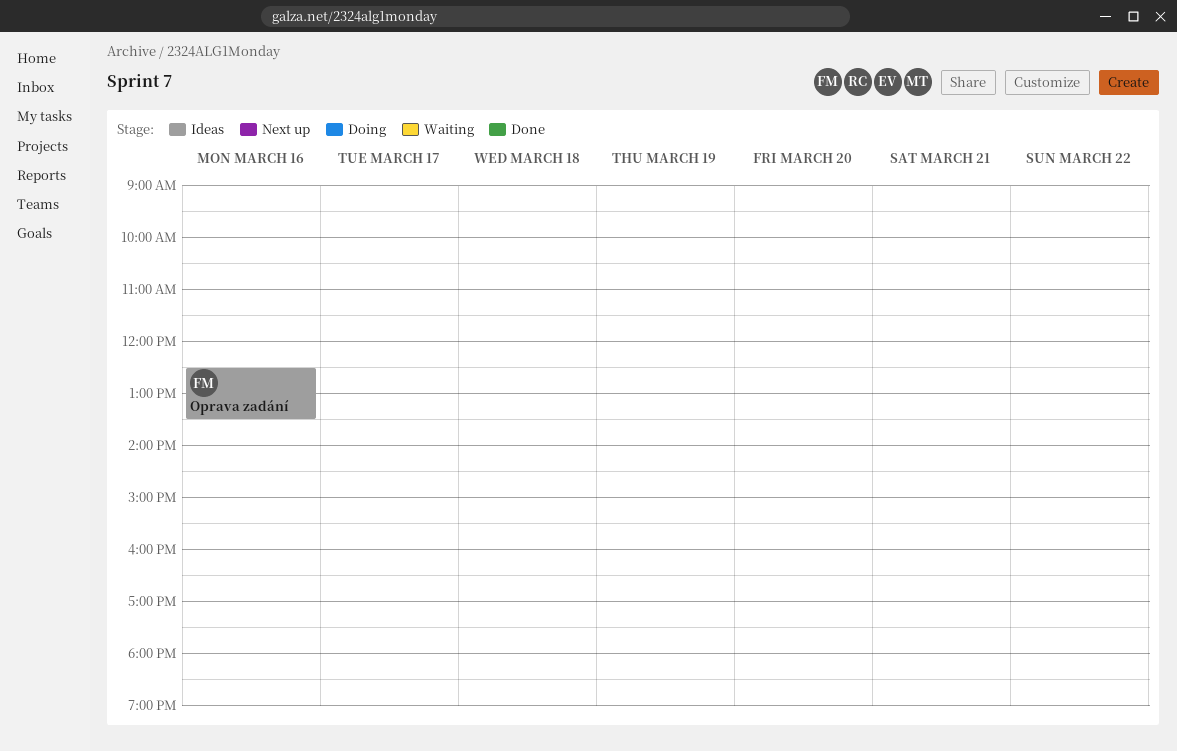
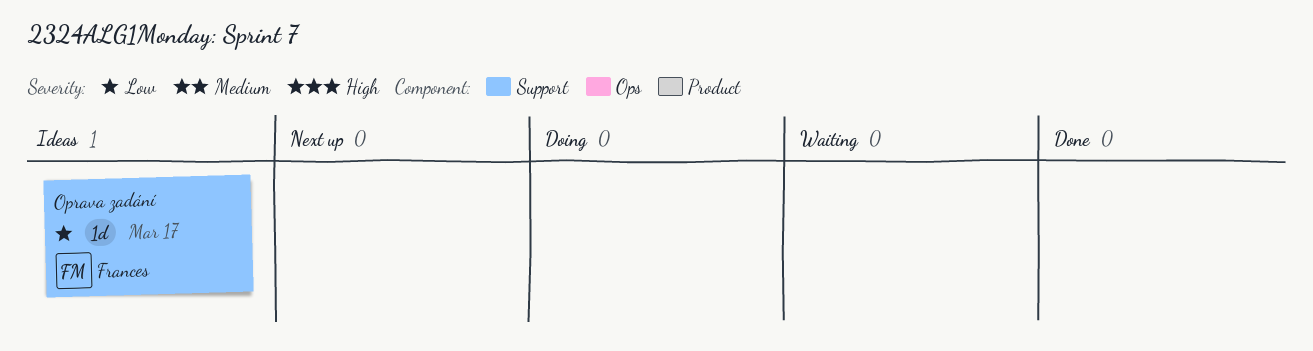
Oprava zadání, day: Mar 16 -> Mar 17

